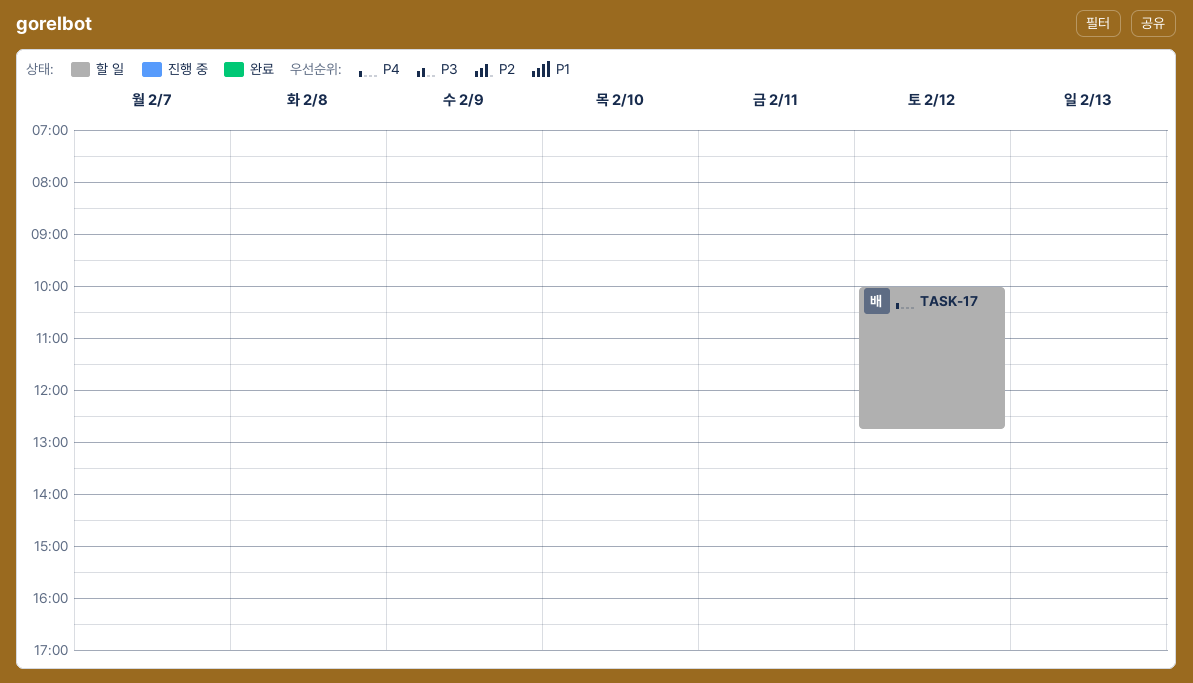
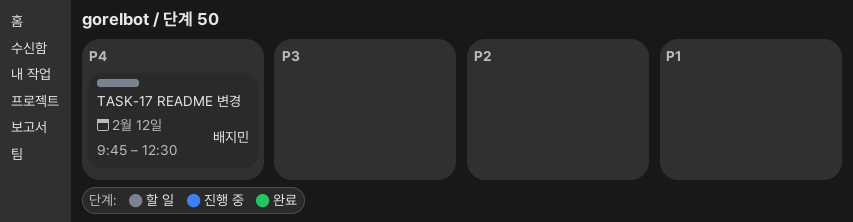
TASK-17, begins: 10:00 -> 09:45
TASK-17, ends: 12:45 -> 12:30

